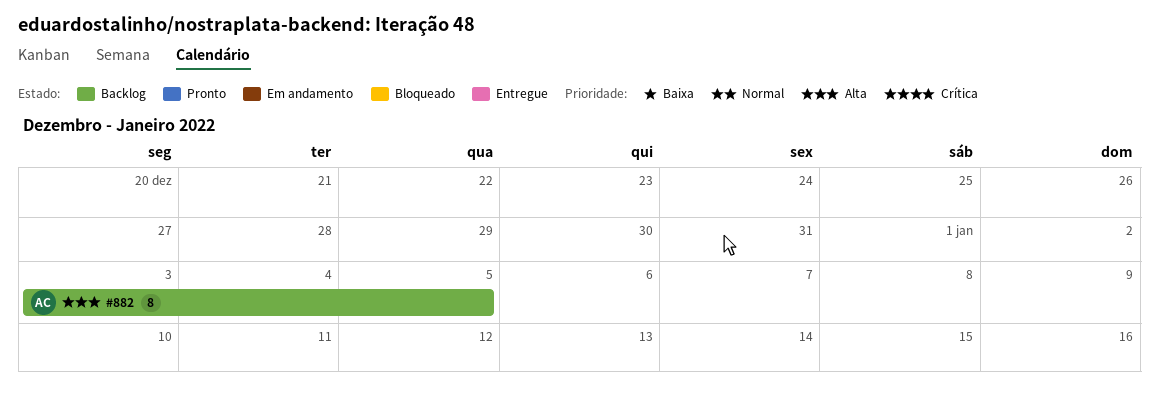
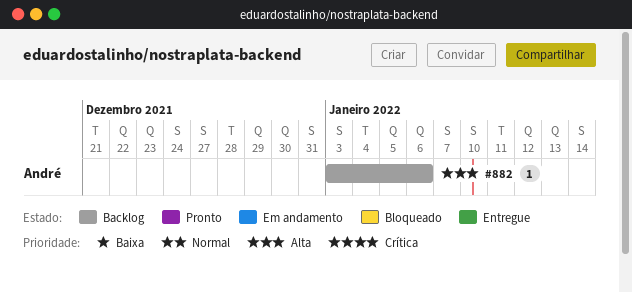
#882, estimate: 8 -> 1
#882, due: Jan 5 -> Jan 6

